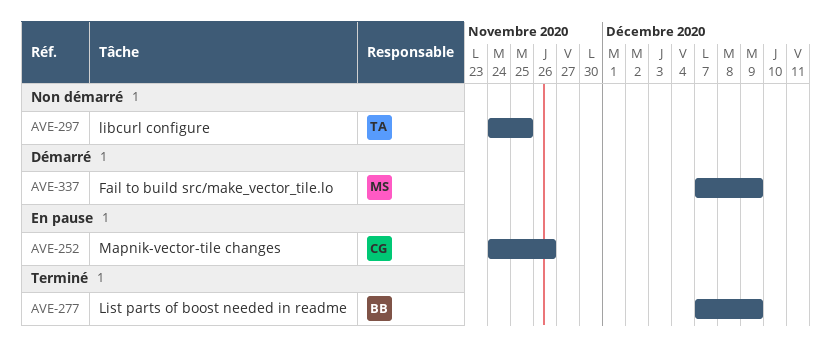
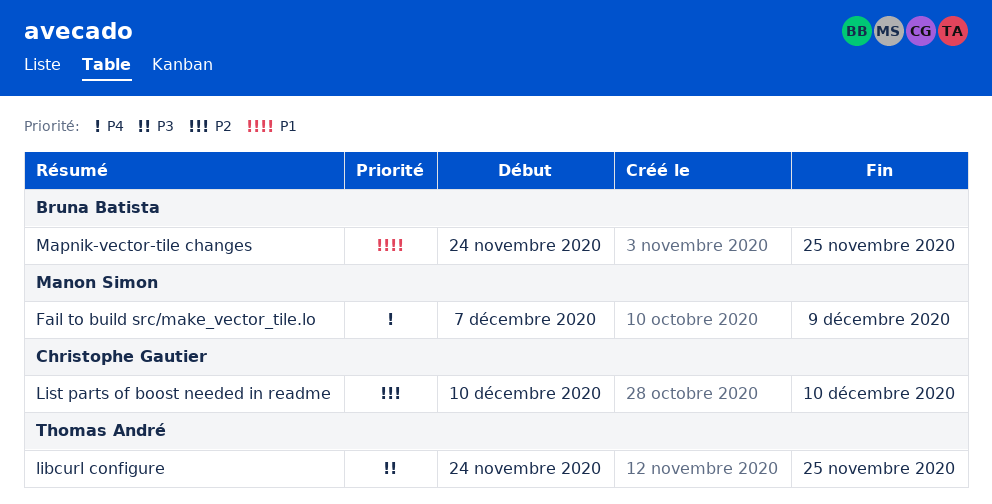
List parts of boost needed in readme, owner: Bruna Batista -> Christophe Gautier
List parts of boost needed in readme, start: Dec 7 -> Dec 10
List parts of boost needed in readme, due: Dec 9 -> Dec 10
Mapnik-vector-tile changes, owner: Christophe Gautier -> Bruna Batista
Mapnik-vector-tile changes, due: Nov 26 -> Nov 25

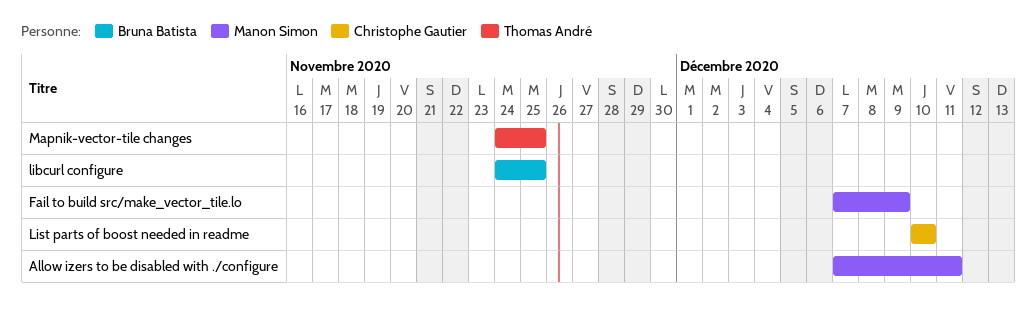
Allow izers to be disabled with ./configure: none -> present
libcurl configure, owner: Thomas André -> Bruna Batista
Mapnik-vector-tile changes, owner: Bruna Batista -> Thomas André

